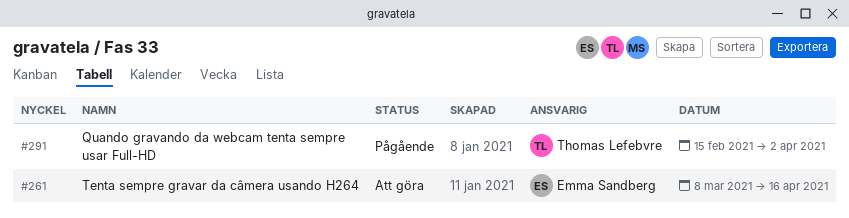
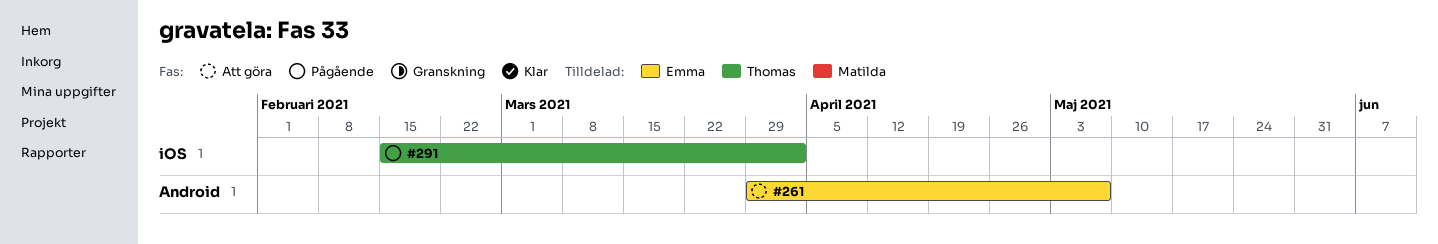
#261, start: Mar 8 -> Mar 29
#261, due: Apr 16 -> May 7

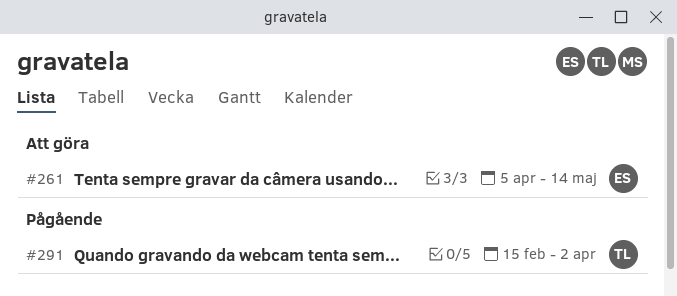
#261, start: Mar 29 -> Apr 5
#261, due: May 7 -> May 14

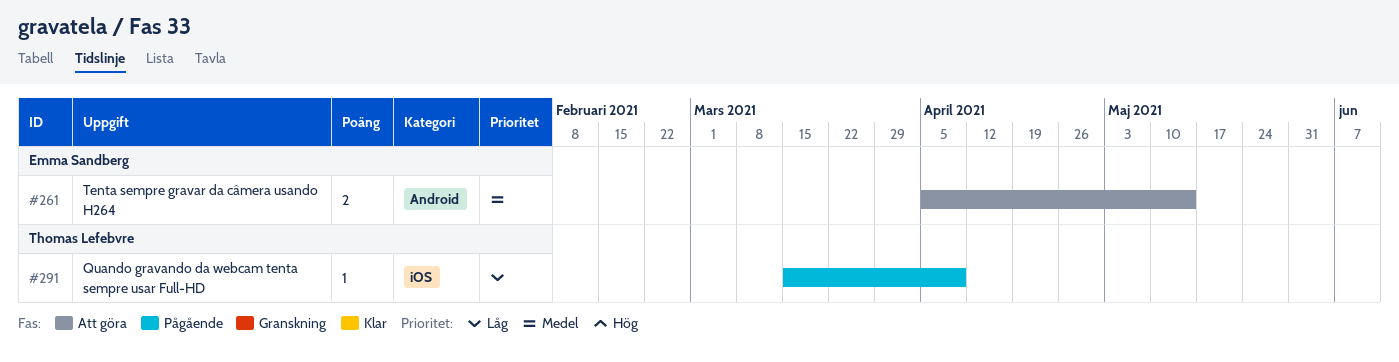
#291, start: Feb 15 -> Mar 15
#291, due: Apr 2 -> Apr 9

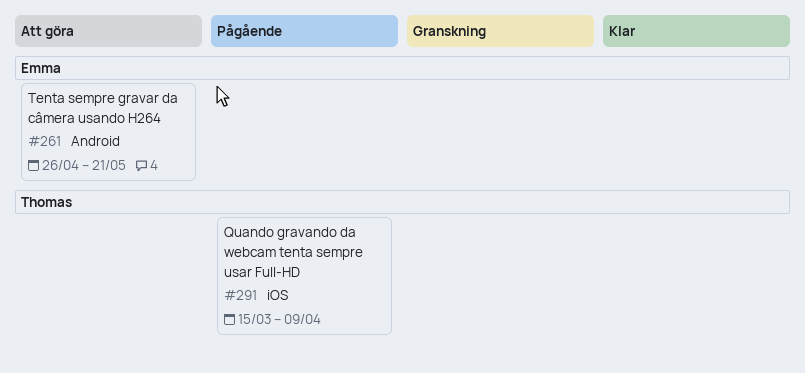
#261, start: Apr 5 -> Apr 26
#261, due: May 14 -> May 21

